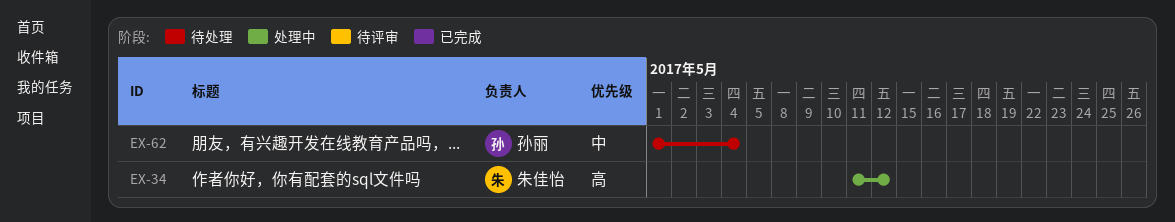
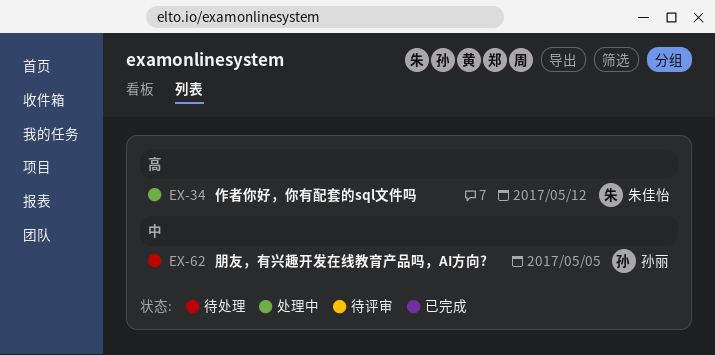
EX-62, due: May 4 -> May 5

